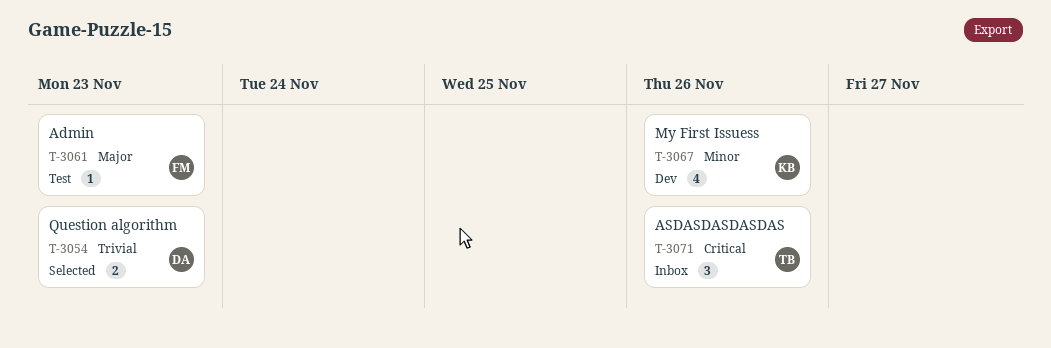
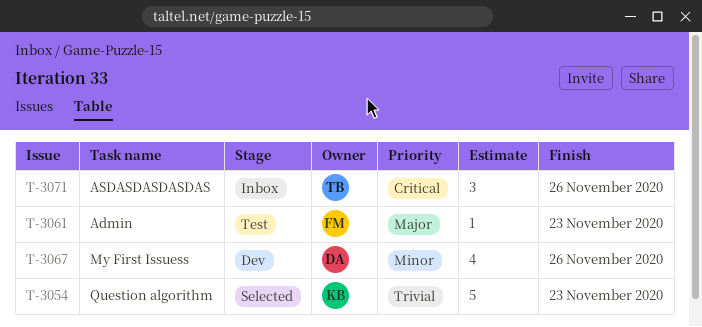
T-3054, owner: DA -> KB
T-3054, estimate: 2 -> 5
T-3067, owner: KB -> DA

